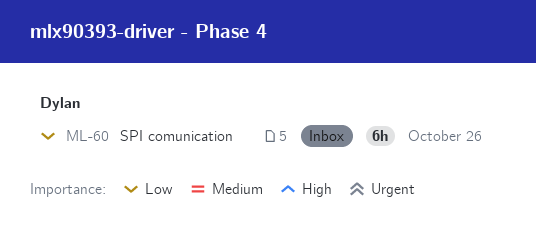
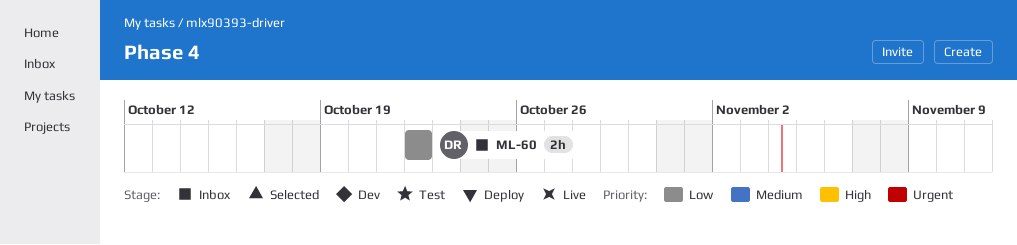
ML-60, estimate: 6h -> 2h
ML-60, due: Oct 26 -> Oct 22

